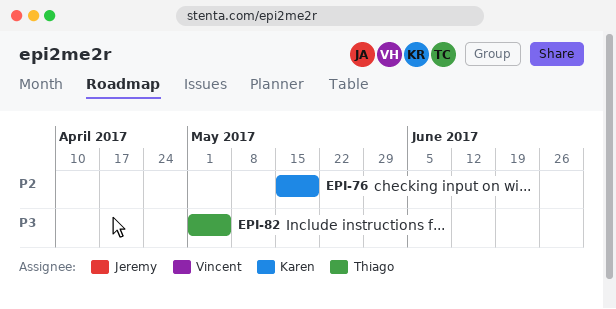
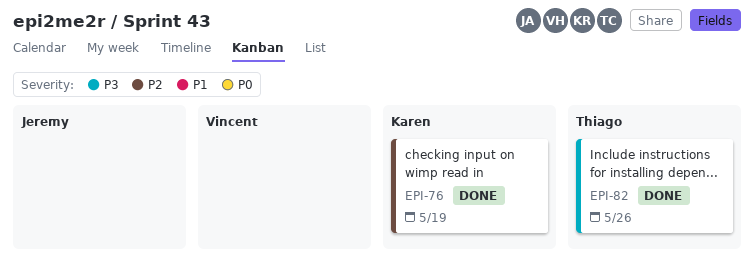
EPI-82, due: May 5 -> May 26

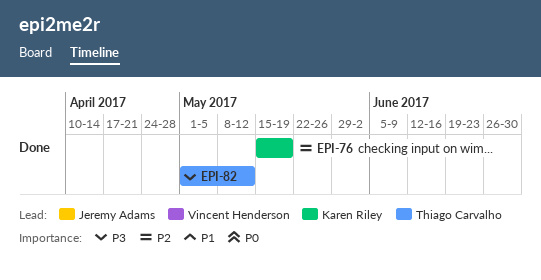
EPI-82, due: May 26 -> May 12

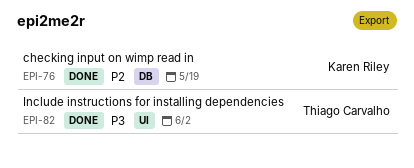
EPI-82, due: May 12 -> Jun 2

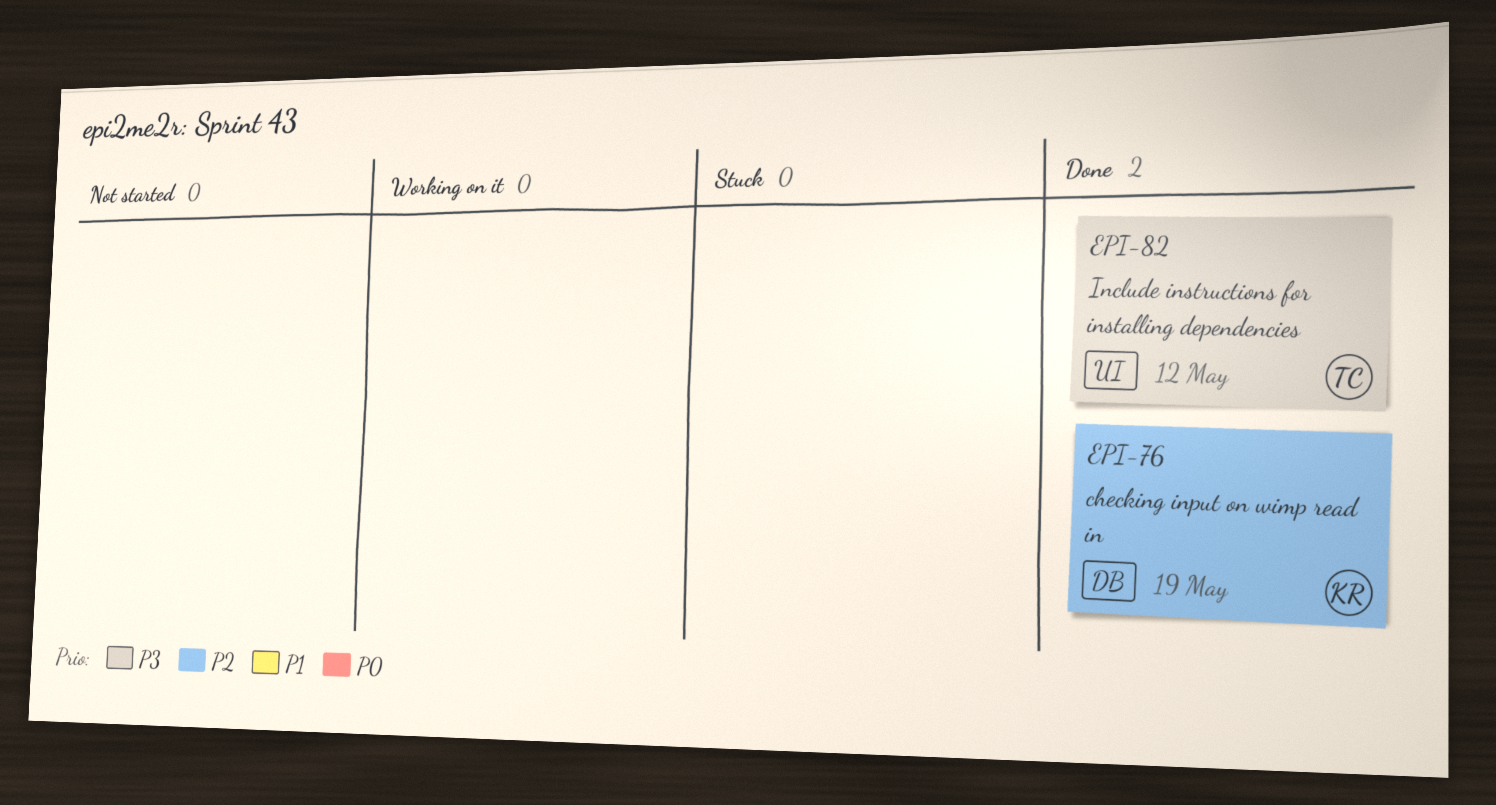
EPI-82, due: Jun 2 -> May 12

